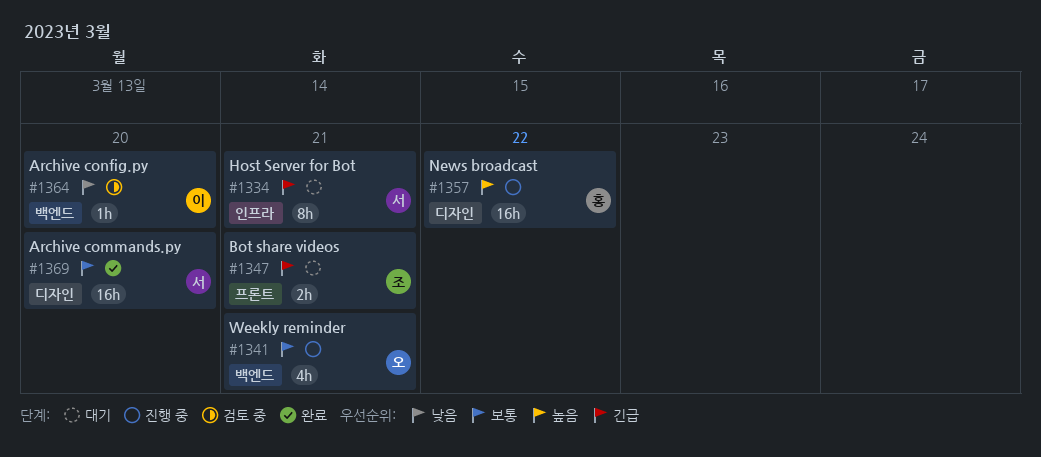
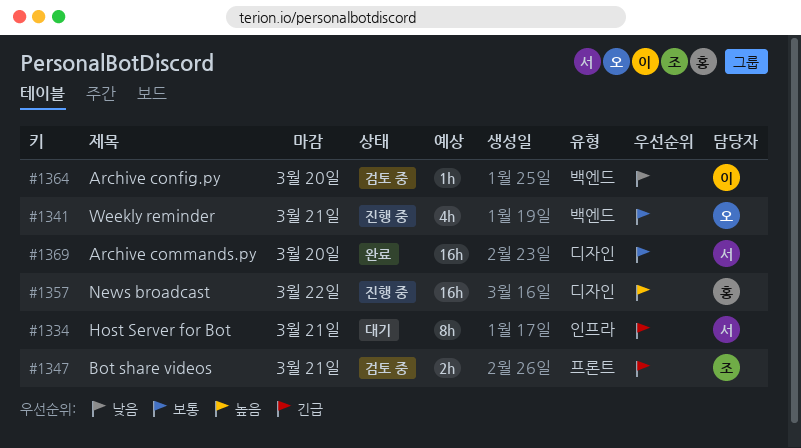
#1347, status: 대기 -> 검토 중

